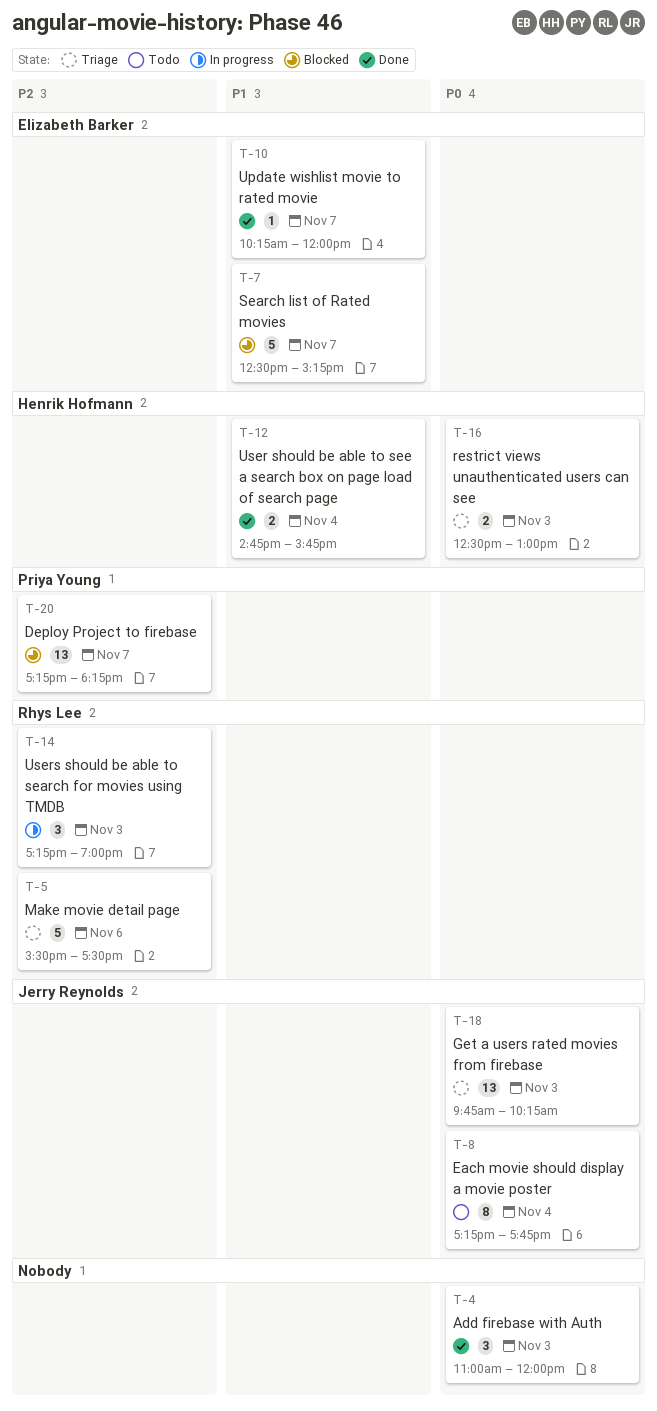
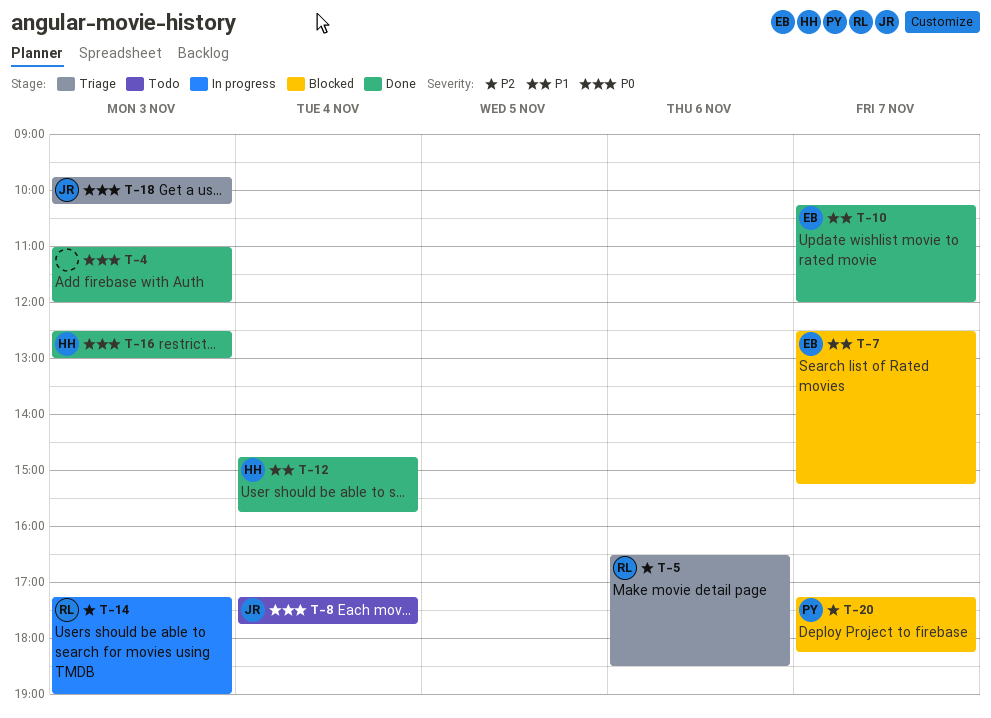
T-5, begins: 15:30 -> 16:30
T-5, ends: 17:30 -> 18:30
T-16, status: Triage -> Done

